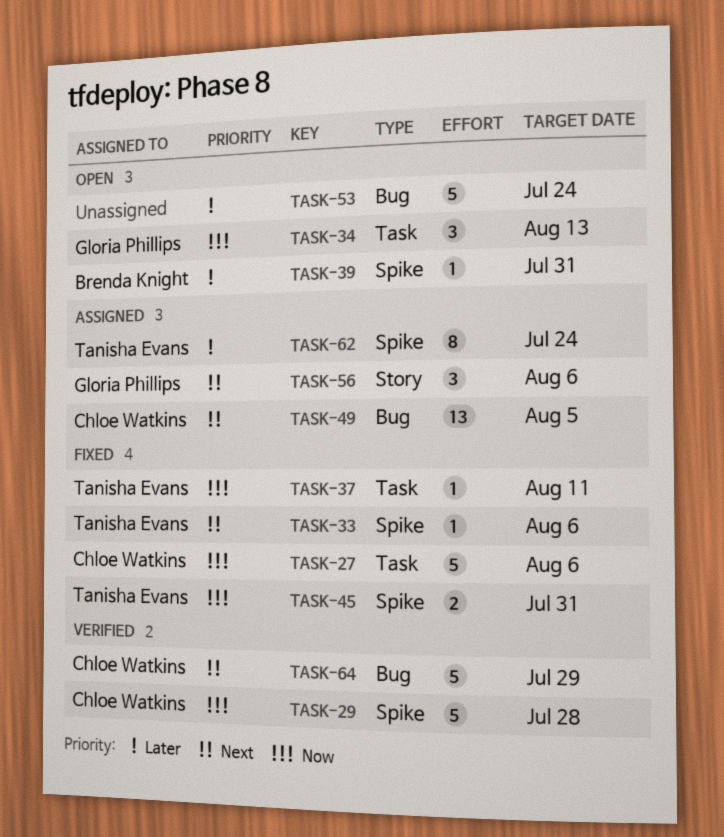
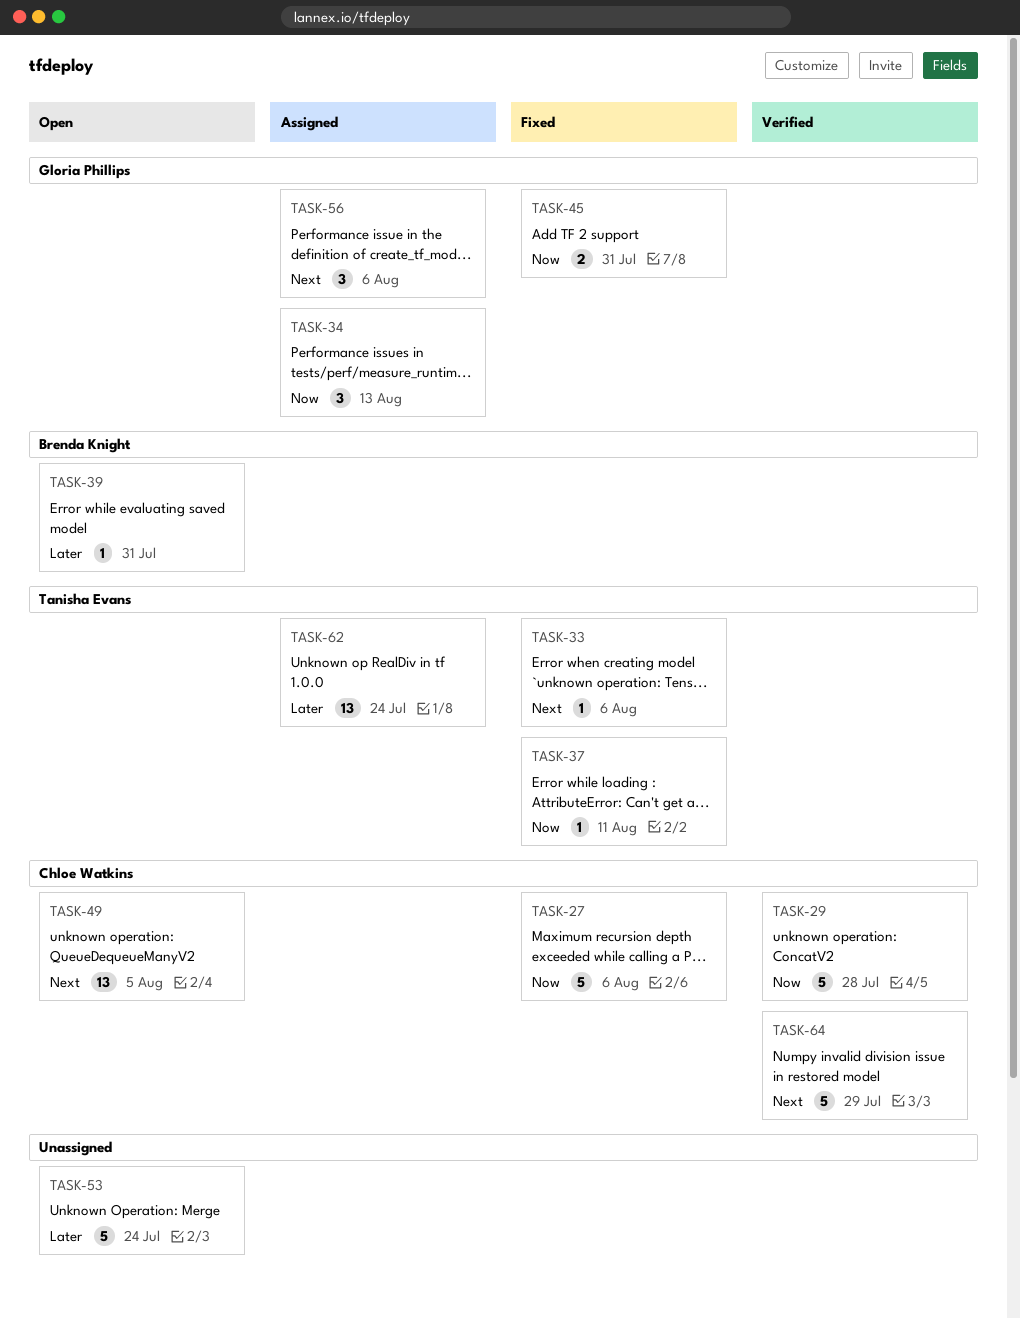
TASK-34, status: Open -> Assigned
TASK-45, owner: Tanisha Evans -> Gloria Phillips
TASK-49, status: Assigned -> Open
TASK-62, estimate: 8 -> 13

